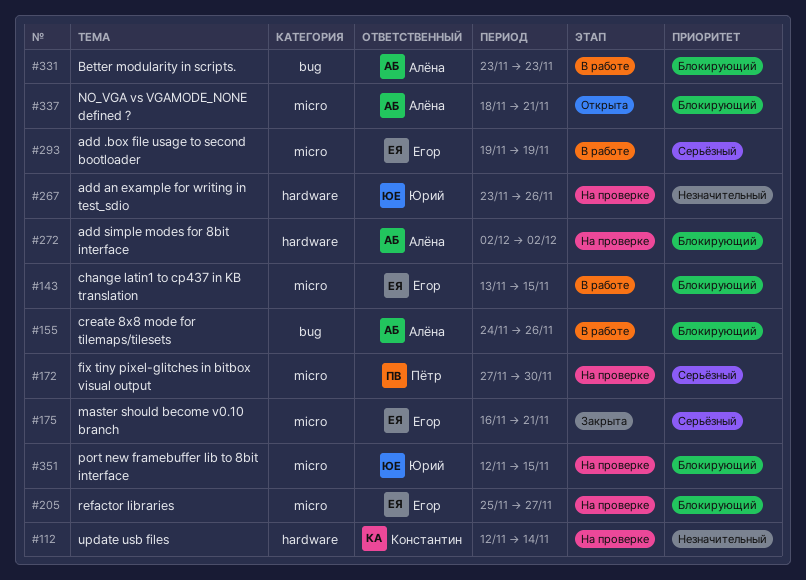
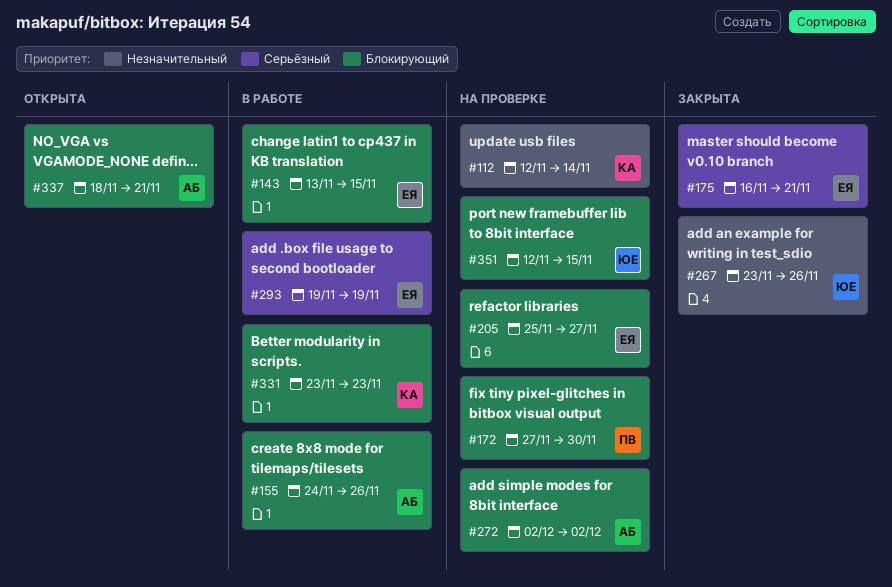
#172, priority: Серьёзный -> Блокирующий
#267, status: На проверке -> Закрыта
#331, owner: Алёна -> Константин

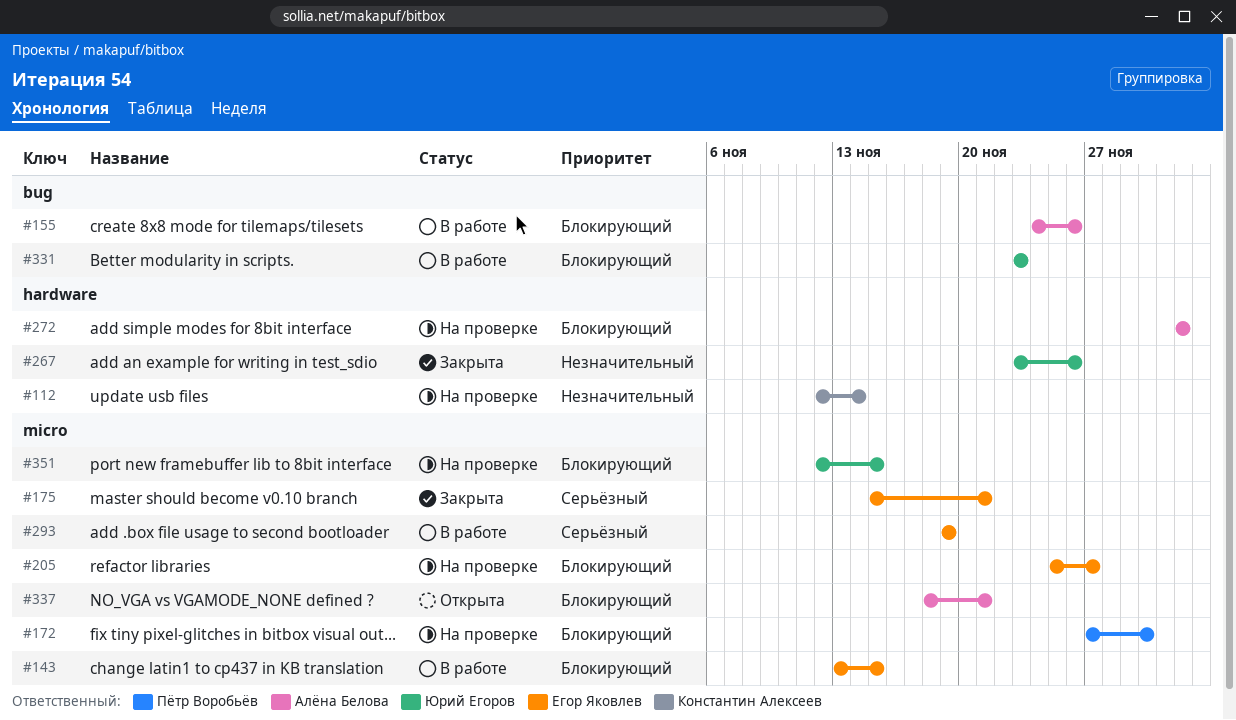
#175, start: Nov 16 -> Nov 15
#331, owner: Константин Алексеев -> Юрий Егоров

